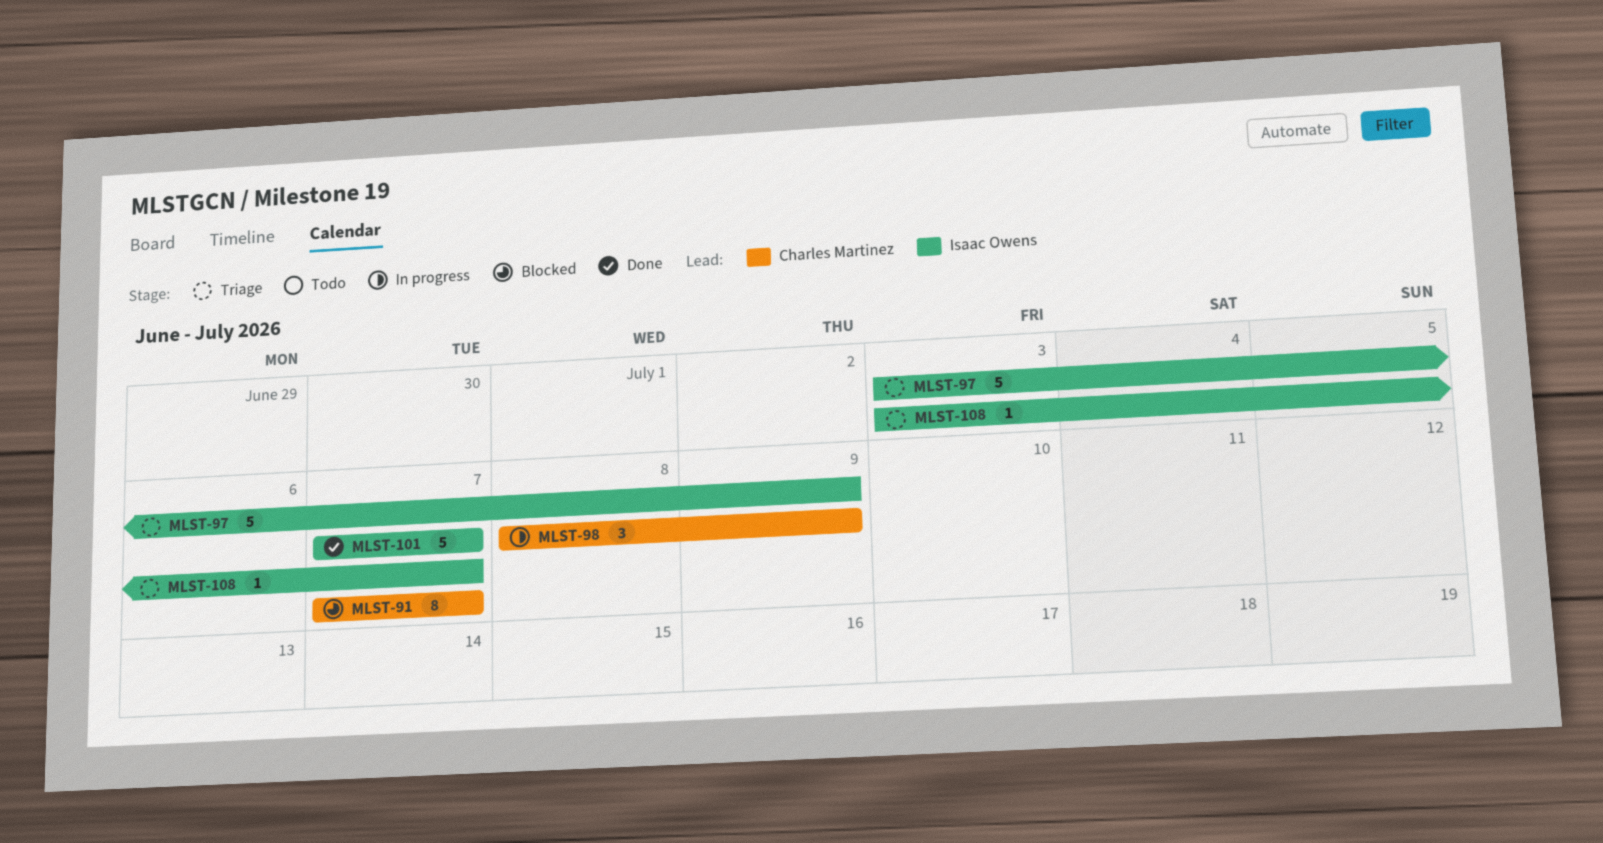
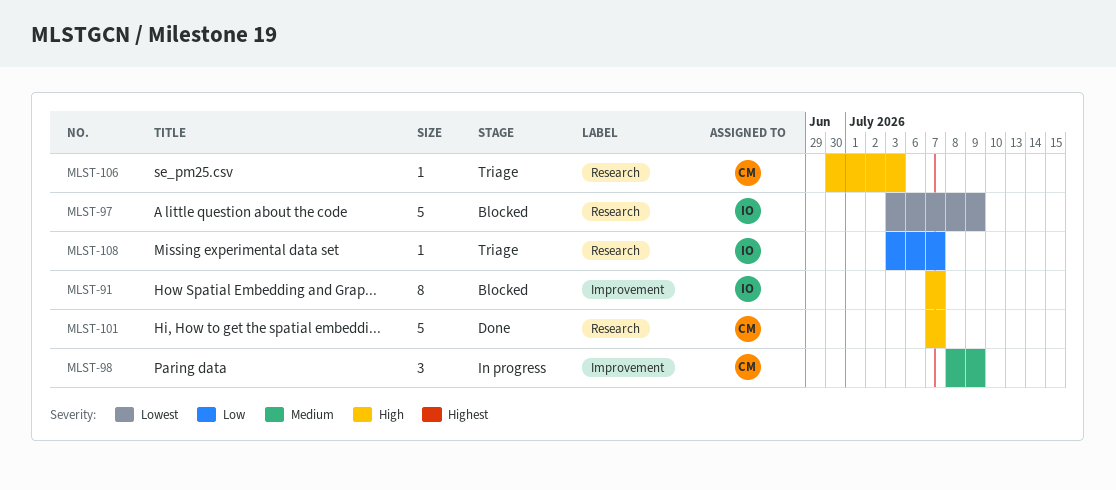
MLST-91, owner: Charles Martinez -> Isaac Owens
MLST-97, status: Triage -> Blocked
MLST-101, owner: Isaac Owens -> Charles Martinez
MLST-106: none -> present

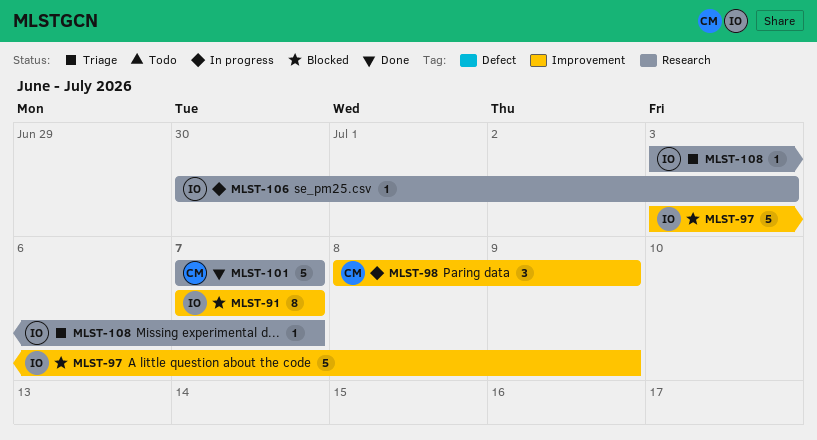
MLST-97, label: Research -> Improvement
MLST-106, status: Triage -> In progress
MLST-106, owner: CM -> IO

